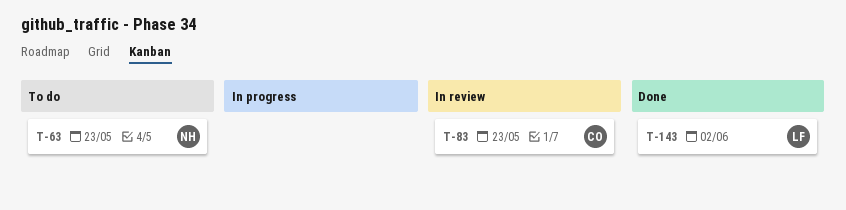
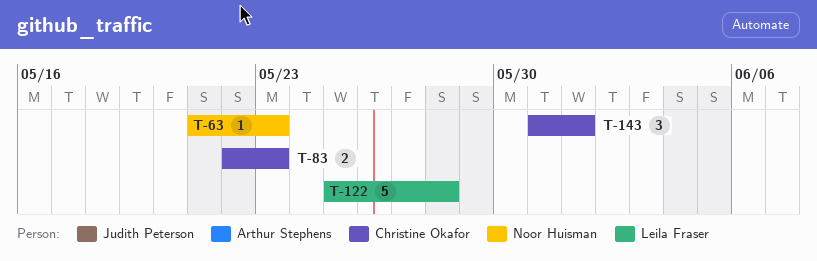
T-122: none -> present
T-143, owner: Leila Fraser -> Christine Okafor
T-143, due: Jun 2 -> Jun 1

